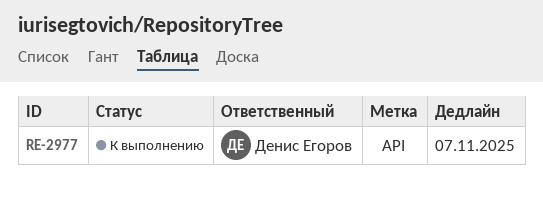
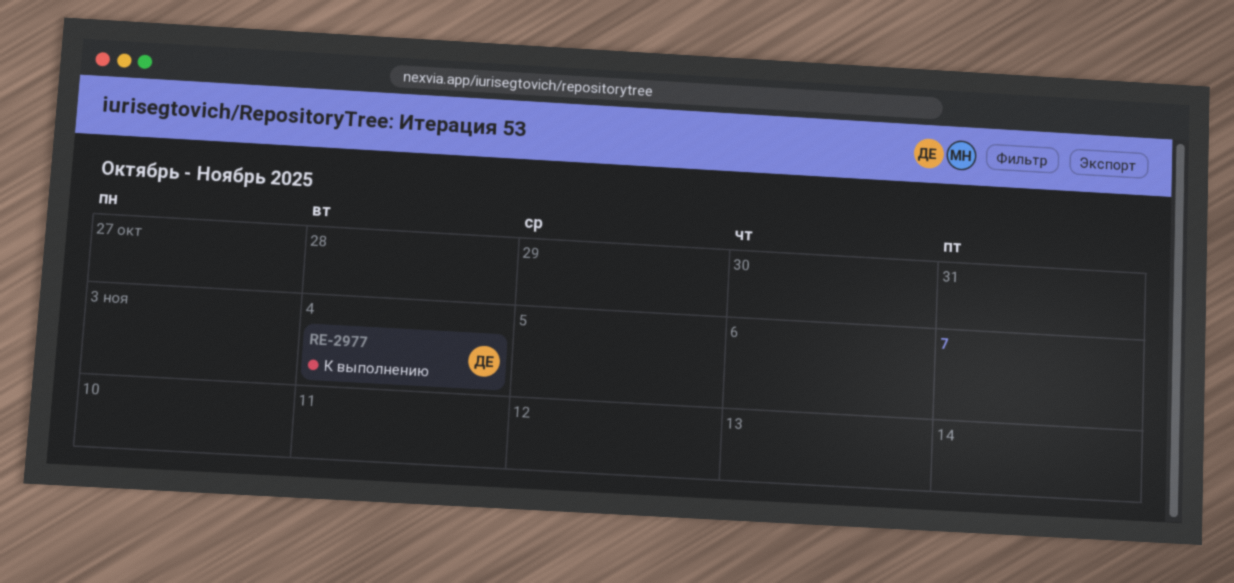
RE-2977, due: Nov 7 -> Nov 4

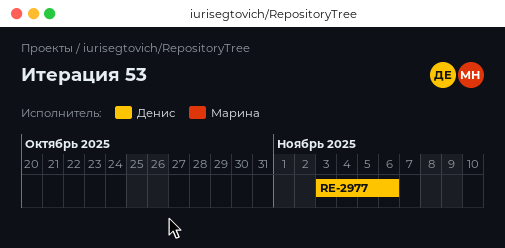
RE-2977, due: Nov 4 -> Nov 6

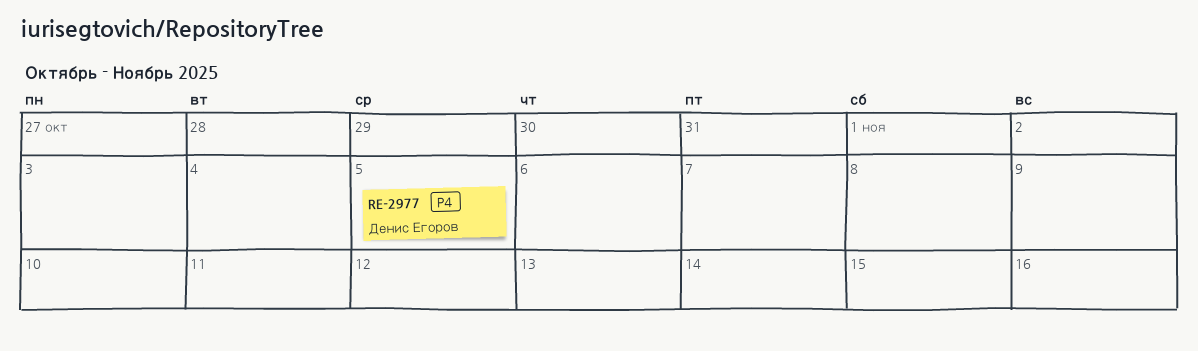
RE-2977, due: Nov 6 -> Nov 5

